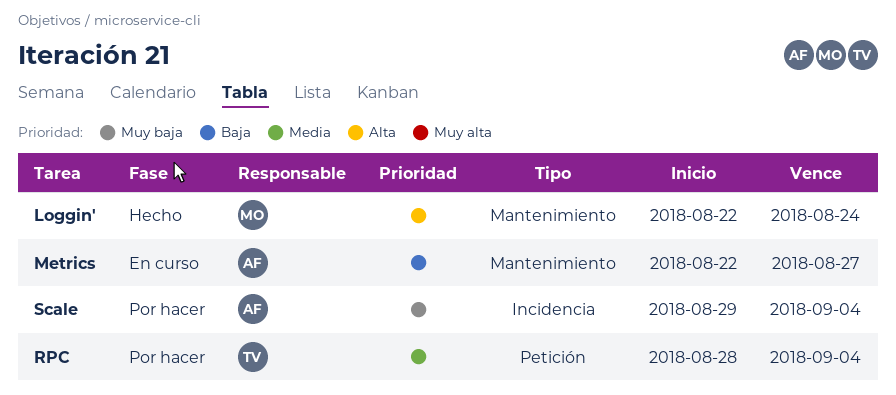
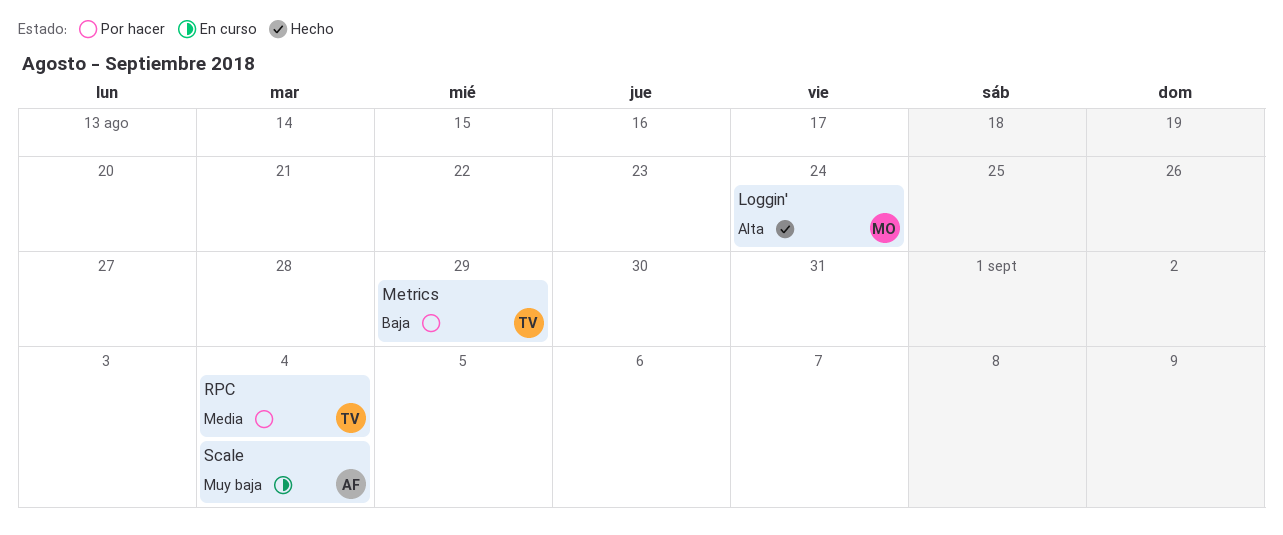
Metrics, status: En curso -> Por hacer
Metrics, owner: AF -> TV
Metrics, due: Aug 27 -> Aug 29
Scale, status: Por hacer -> En curso

